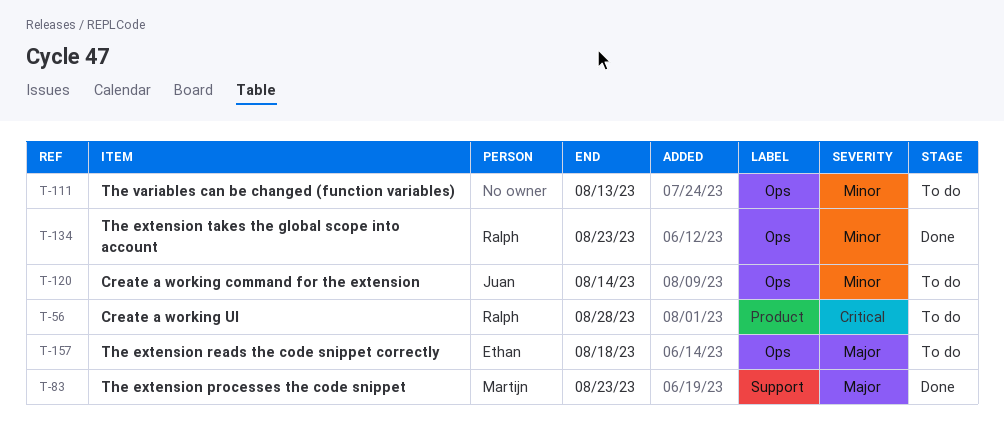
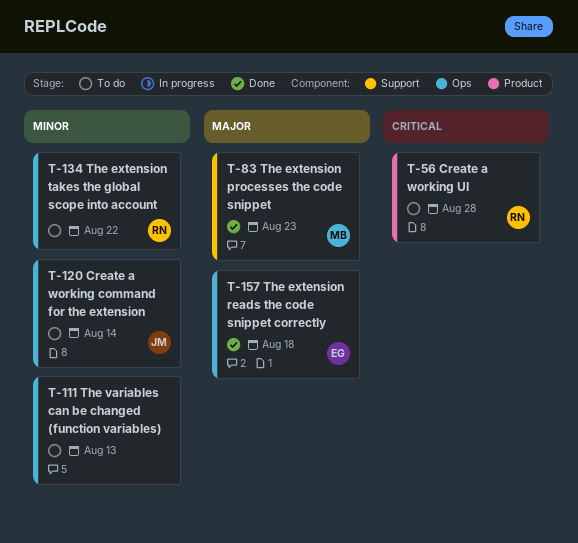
T-134, status: Done -> To do
T-134, due: Aug 23 -> Aug 22
T-157, status: To do -> Done

